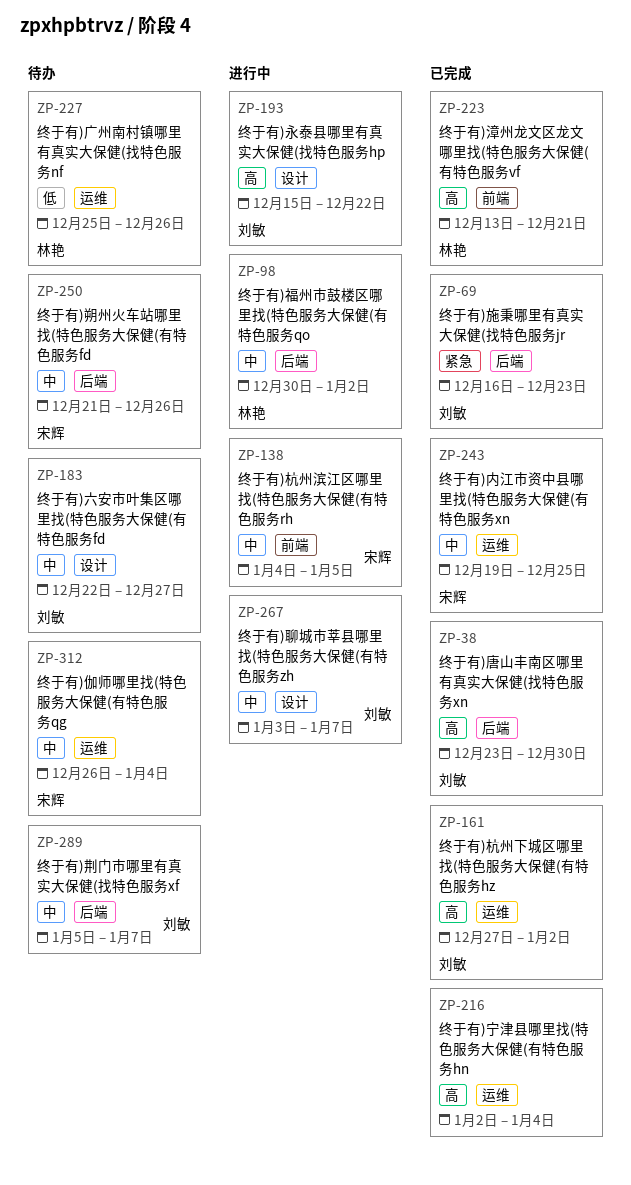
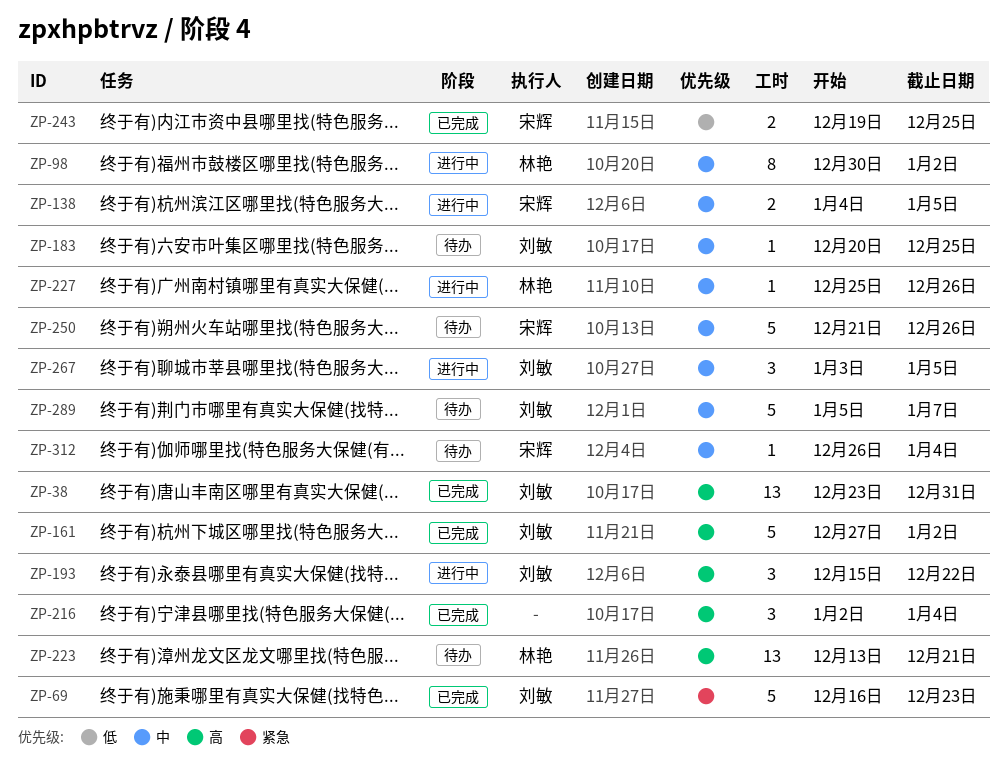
ZP-38, due: Dec 30 -> Dec 31
ZP-183, start: Dec 22 -> Dec 20
ZP-183, due: Dec 27 -> Dec 25
ZP-223, status: 已完成 -> 待办
ZP-227, status: 待办 -> 进行中
ZP-227, priority: 低 -> 中
ZP-243, priority: 中 -> 低
ZP-267, due: Jan 7 -> Jan 5

